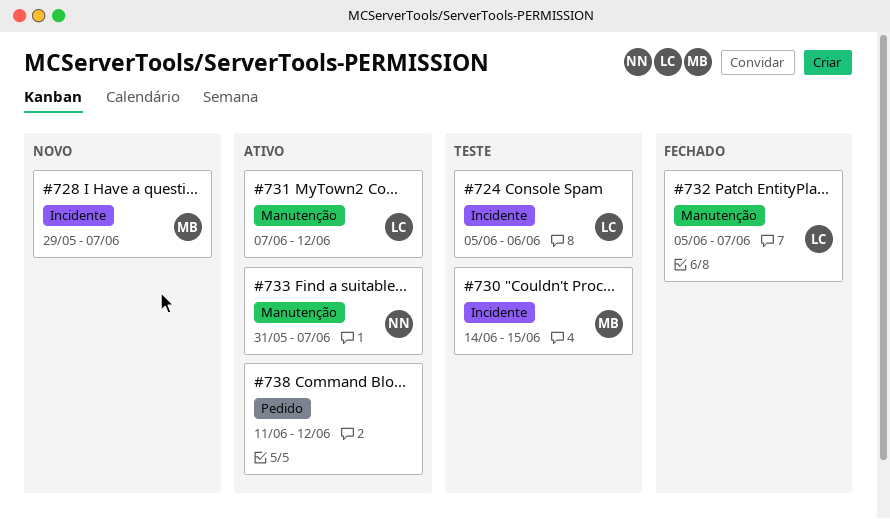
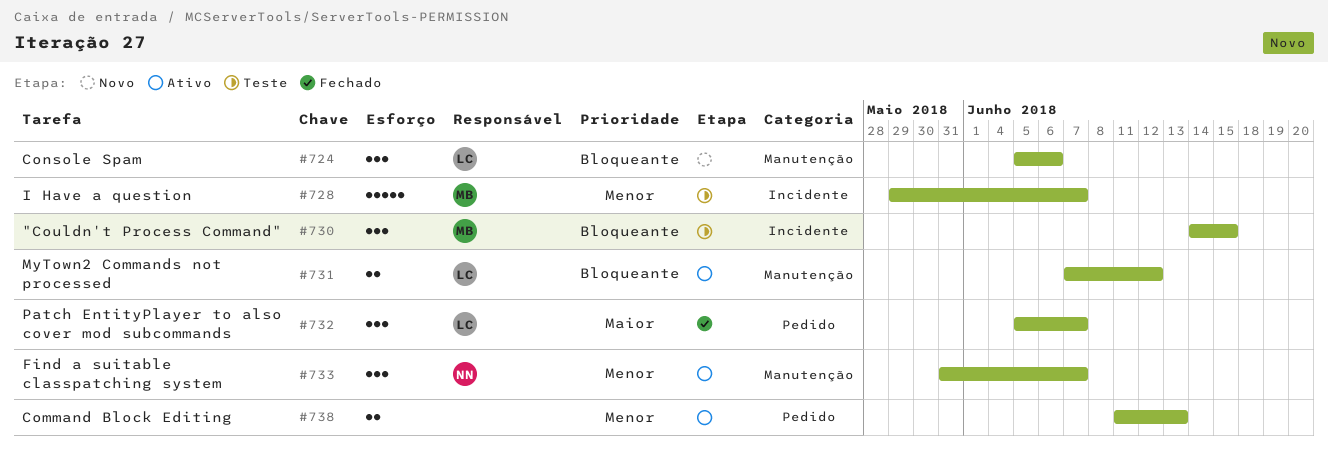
#724, status: Teste -> Novo
#724, label: Incidente -> Manutenção
#728, status: Novo -> Teste
#732, label: Manutenção -> Pedido
#738, due: Jun 12 -> Jun 13

